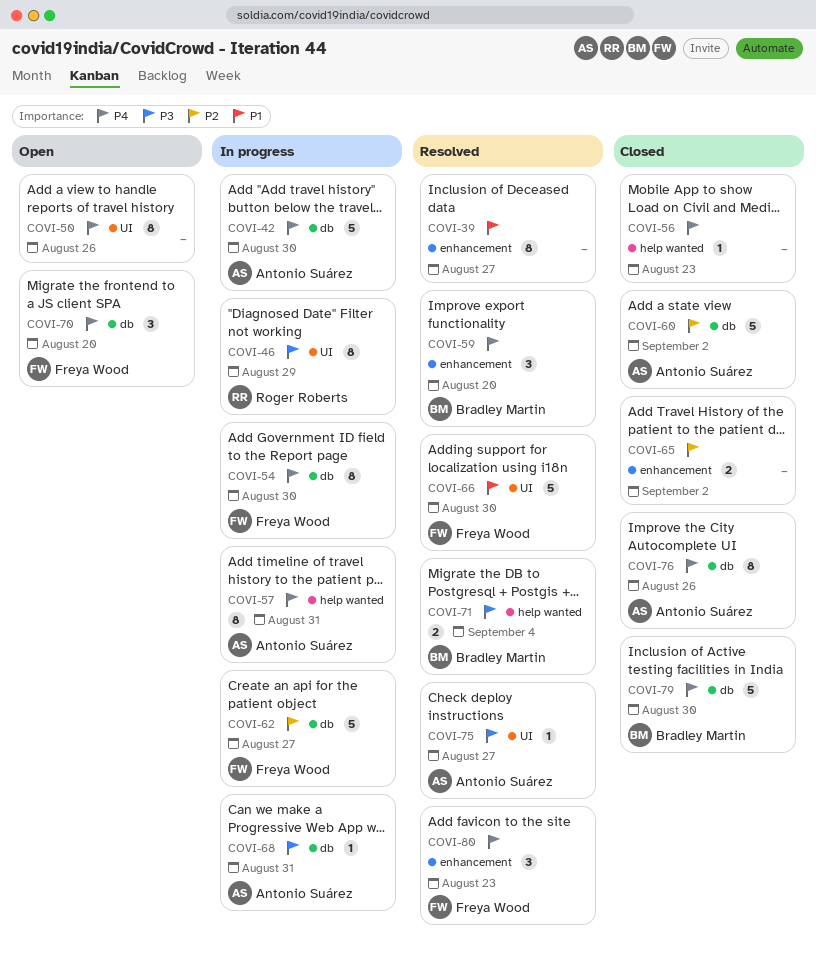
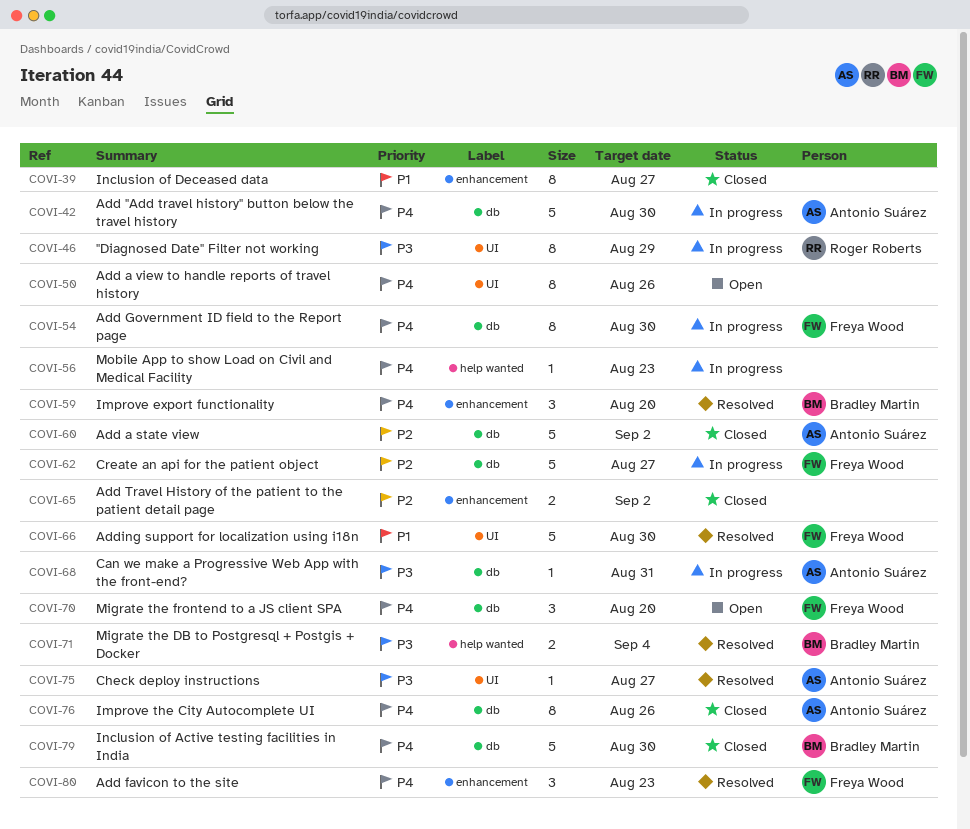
COVI-39, status: Resolved -> Closed
COVI-56, status: Closed -> In progress
COVI-57: present -> none

